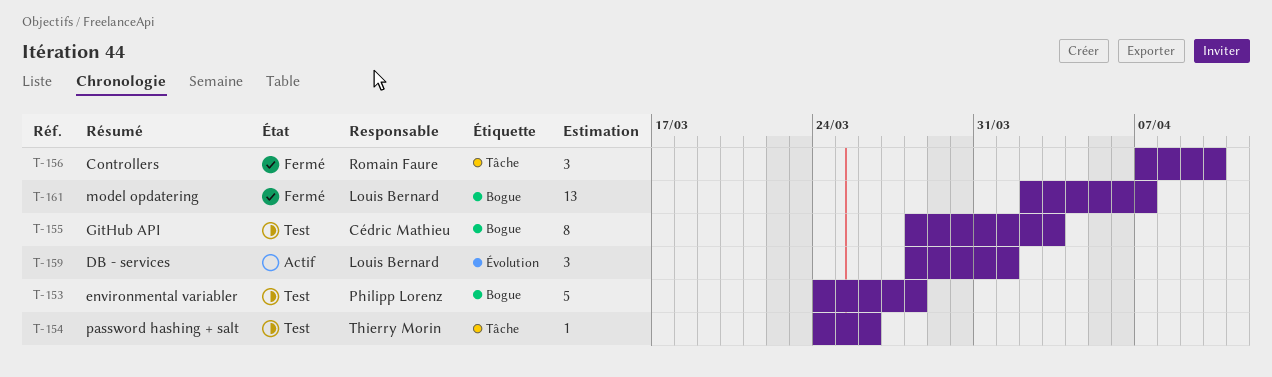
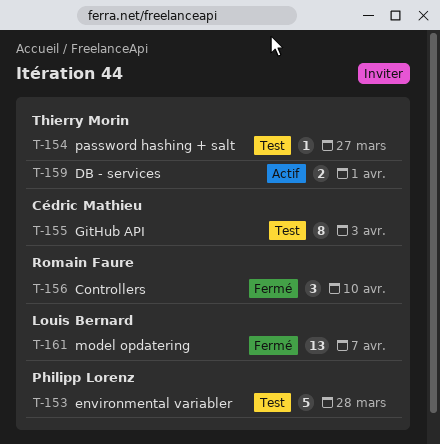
T-154, due: Mar 26 -> Mar 27
T-159, owner: Louis Bernard -> Thierry Morin
T-159, estimate: 3 -> 2

